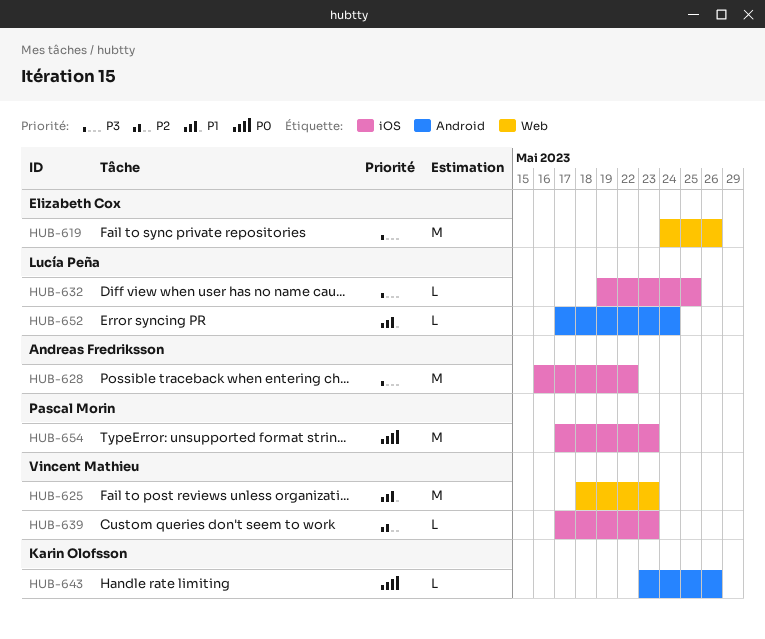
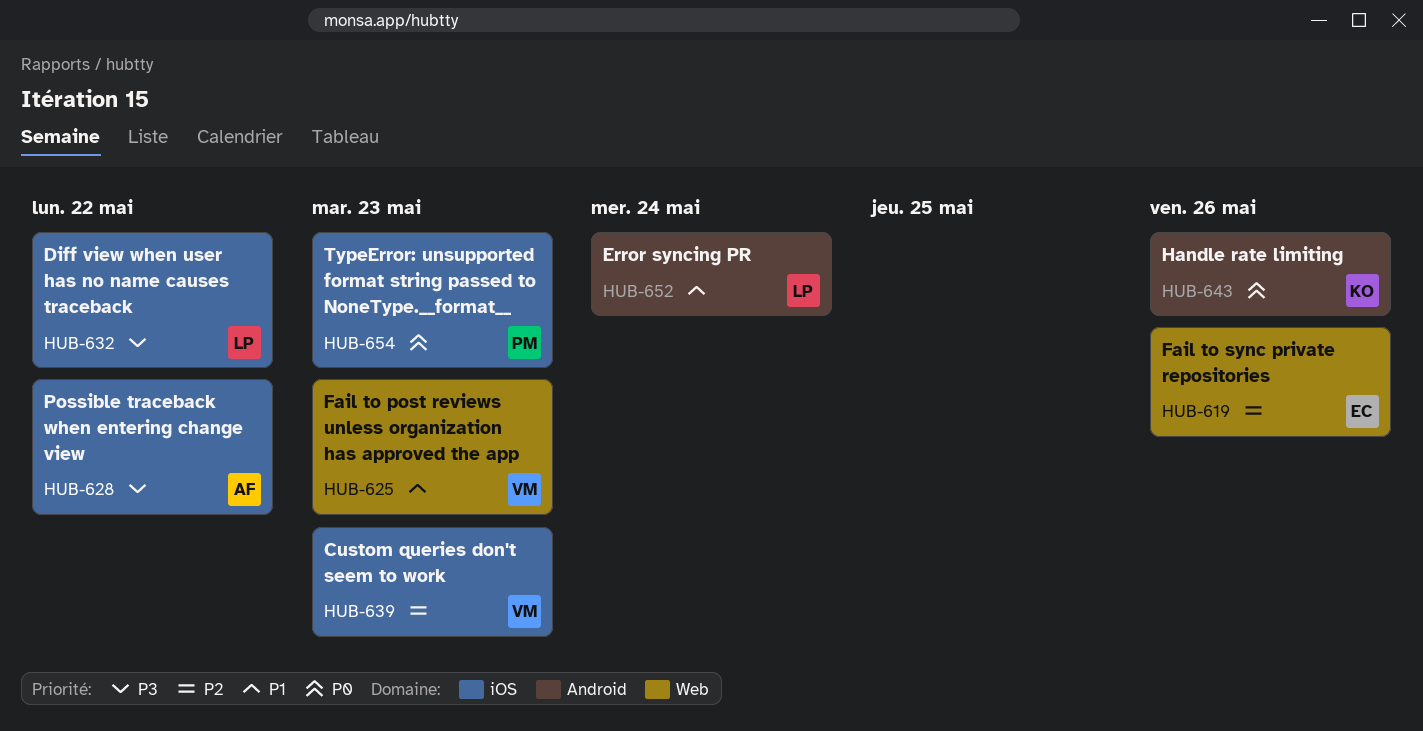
HUB-619, priority: P3 -> P2
HUB-632, due: May 25 -> May 22

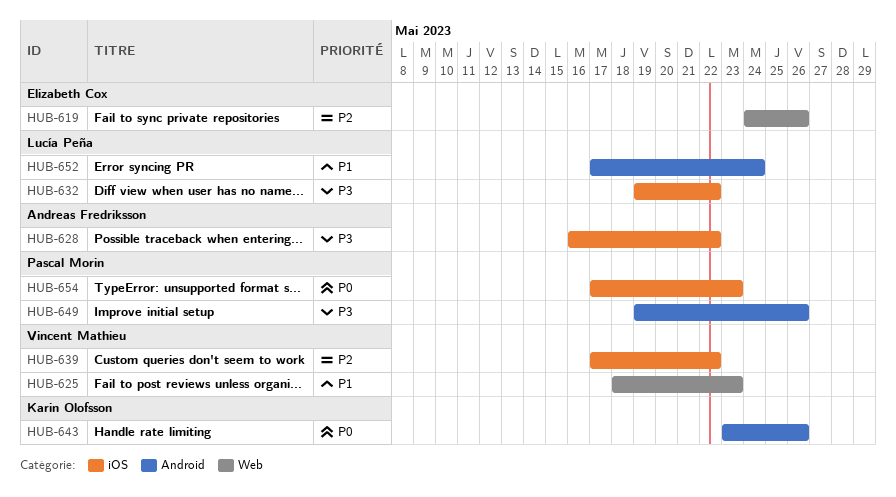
HUB-639, due: May 23 -> May 22
HUB-649: none -> present

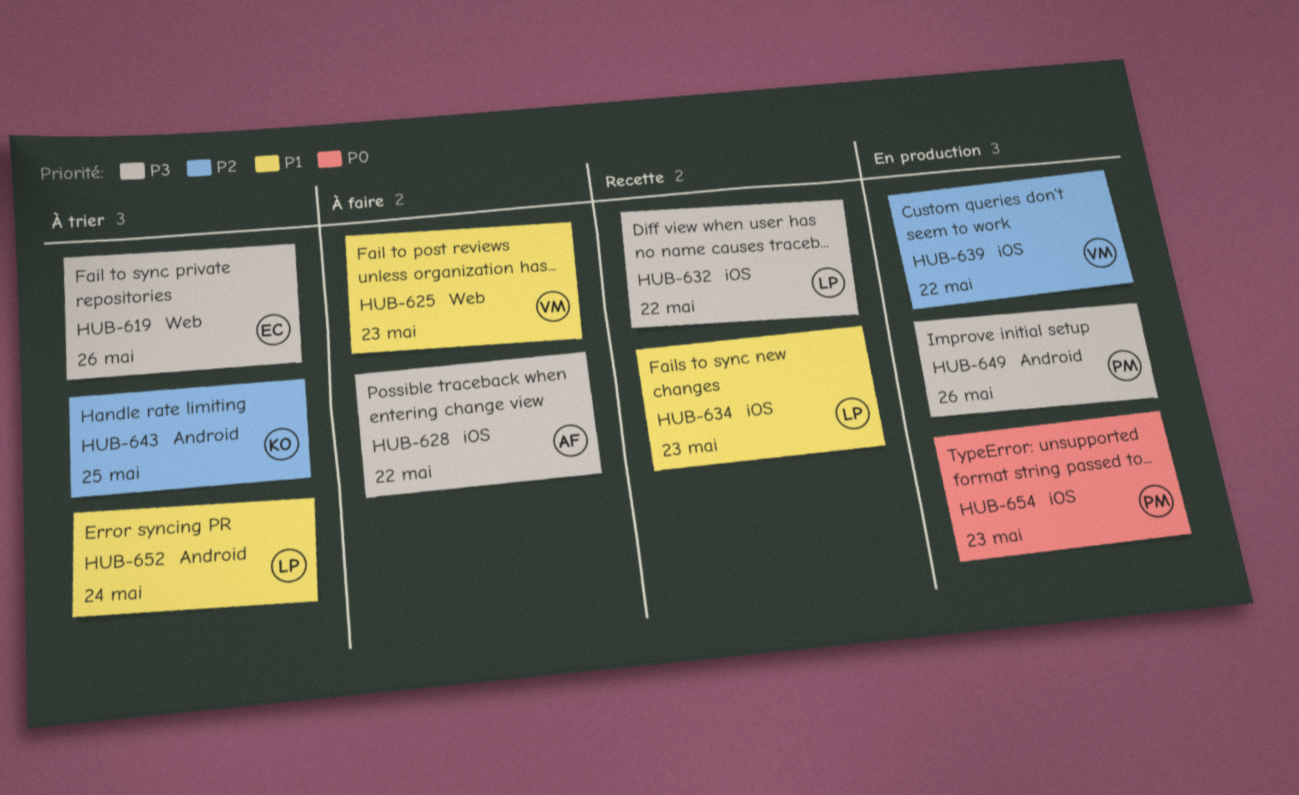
HUB-619, priority: P2 -> P3
HUB-634: none -> present
HUB-643, priority: P0 -> P2
HUB-643, due: May 26 -> May 25

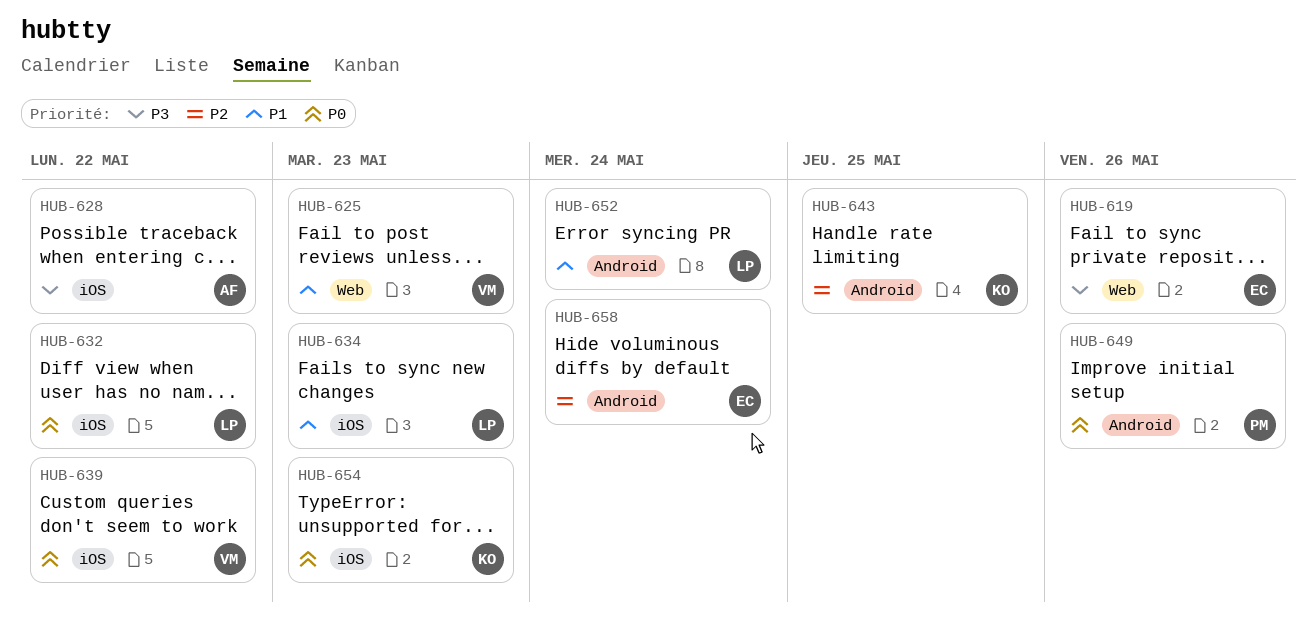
HUB-632, priority: P3 -> P0
HUB-639, priority: P2 -> P0
HUB-649, priority: P3 -> P0
HUB-654, owner: PM -> KO
HUB-658: none -> present

